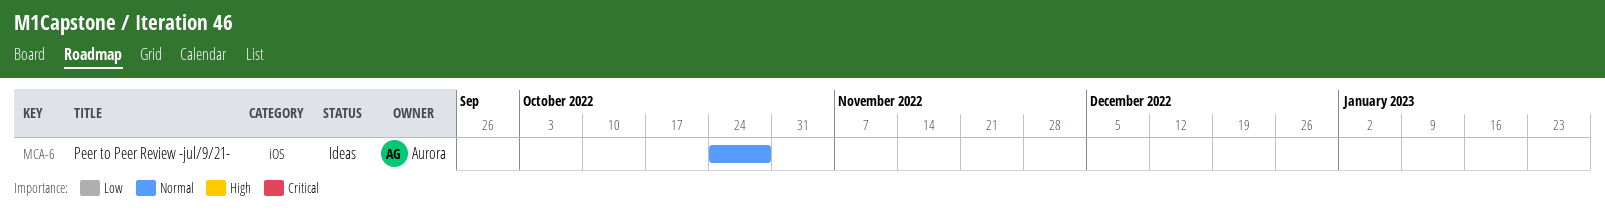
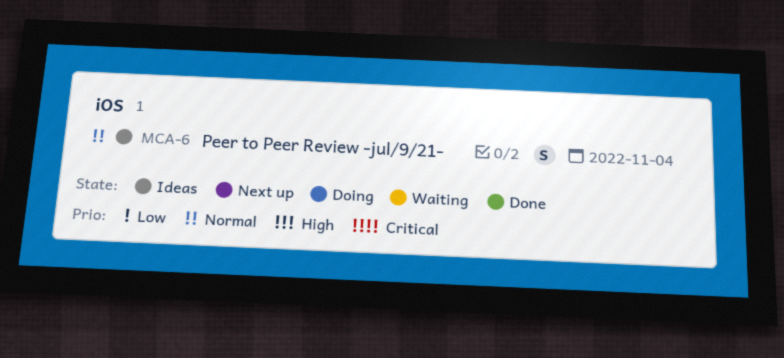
MCA-6, due: Oct 28 -> Nov 4

